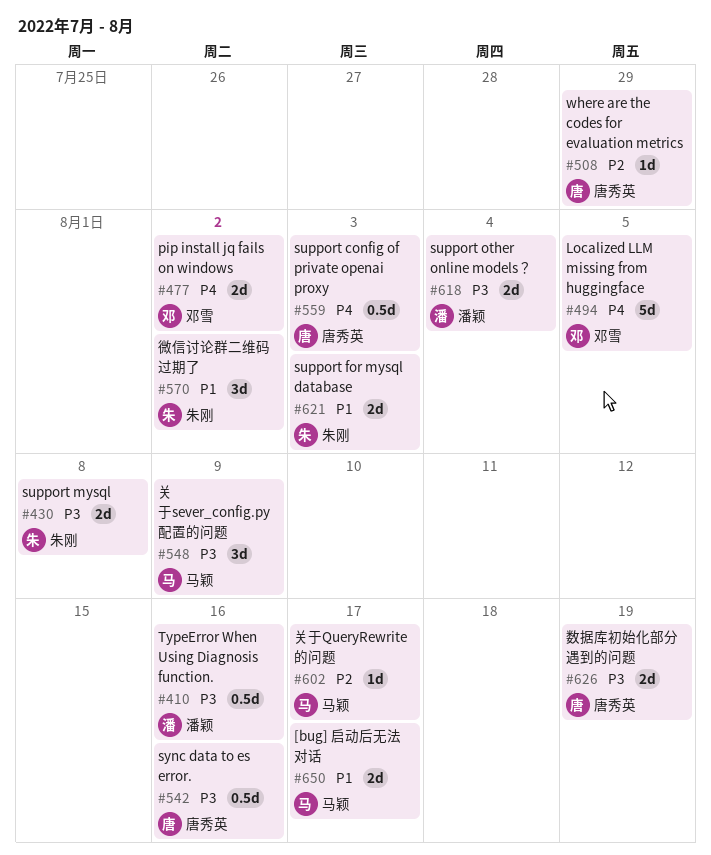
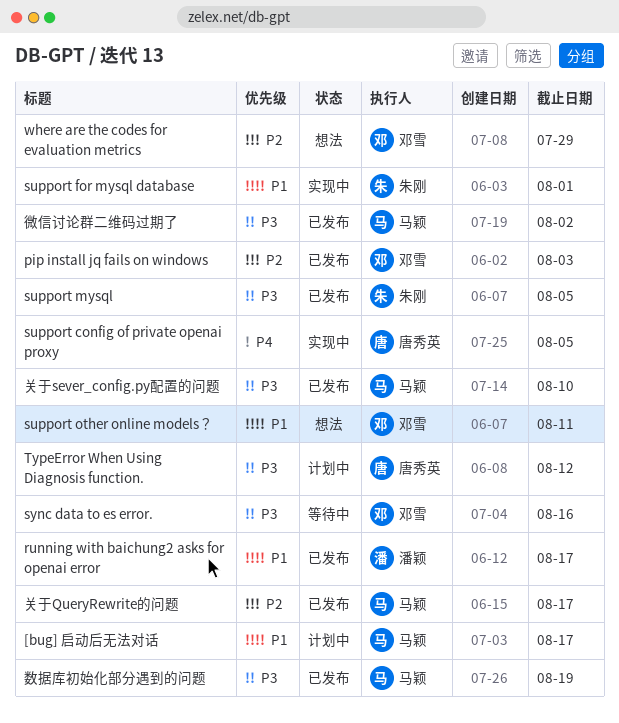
Localized LLM missing from huggingface: present -> none
pip install jq fails on windows, priority: P4 -> P2
pip install jq fails on windows, due: Aug 2 -> Aug 3
running with baichung2 asks for openai error: none -> present
support config of private openai proxy, due: Aug 3 -> Aug 5
support for mysql database, due: Aug 3 -> Aug 1
support mysql, due: Aug 8 -> Aug 5
support other online models？, owner: 潘颖 -> 邓雪
support other online models？, priority: P3 -> P1
support other online models？, due: Aug 4 -> Aug 11
sync data to es error., owner: 唐秀英 -> 邓雪
TypeError When Using Diagnosis function., owner: 潘颖 -> 唐秀英
TypeError When Using Diagnosis function., due: Aug 16 -> Aug 12
where are the codes for evaluation metrics, owner: 唐秀英 -> 邓雪
关于sever_config.py配置的问题, due: Aug 9 -> Aug 10
微信讨论群二维码过期了, owner: 朱刚 -> 马颖
微信讨论群二维码过期了, priority: P1 -> P3
数据库初始化部分遇到的问题, owner: 唐秀英 -> 马颖

